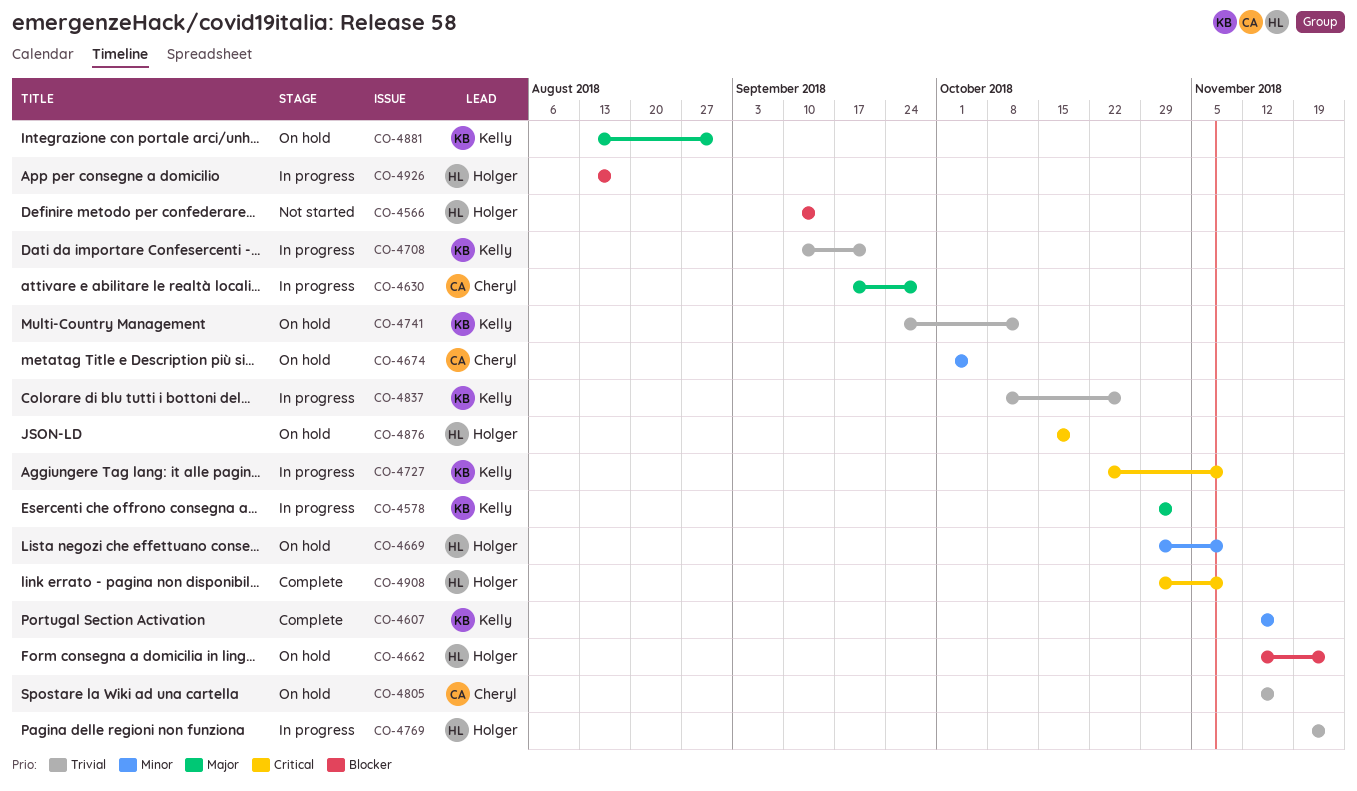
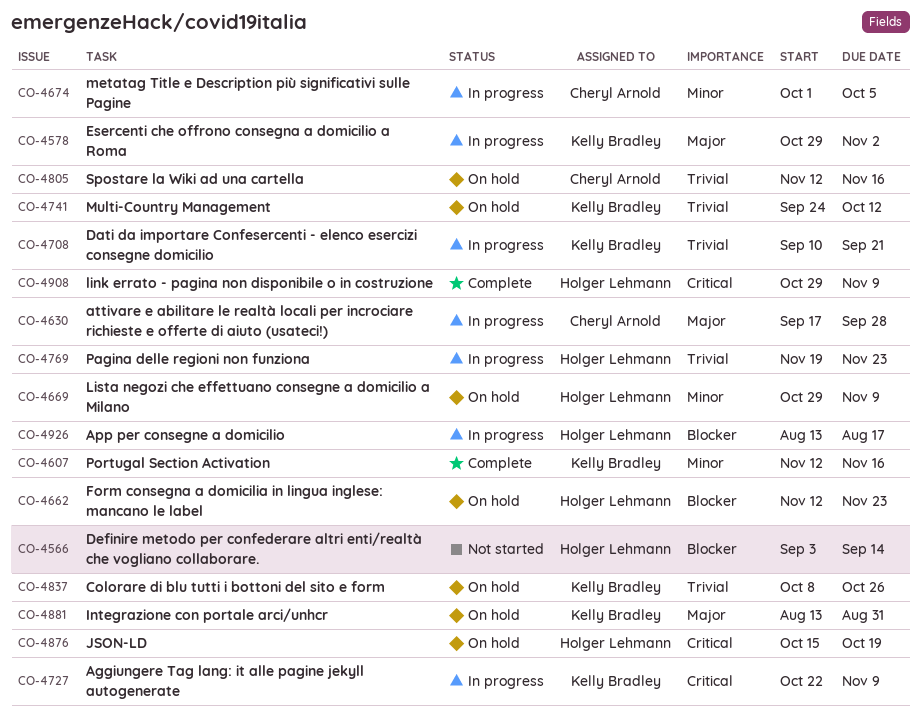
CO-4566, start: Sep 10 -> Sep 3
CO-4674, status: On hold -> In progress
CO-4837, status: In progress -> On hold

